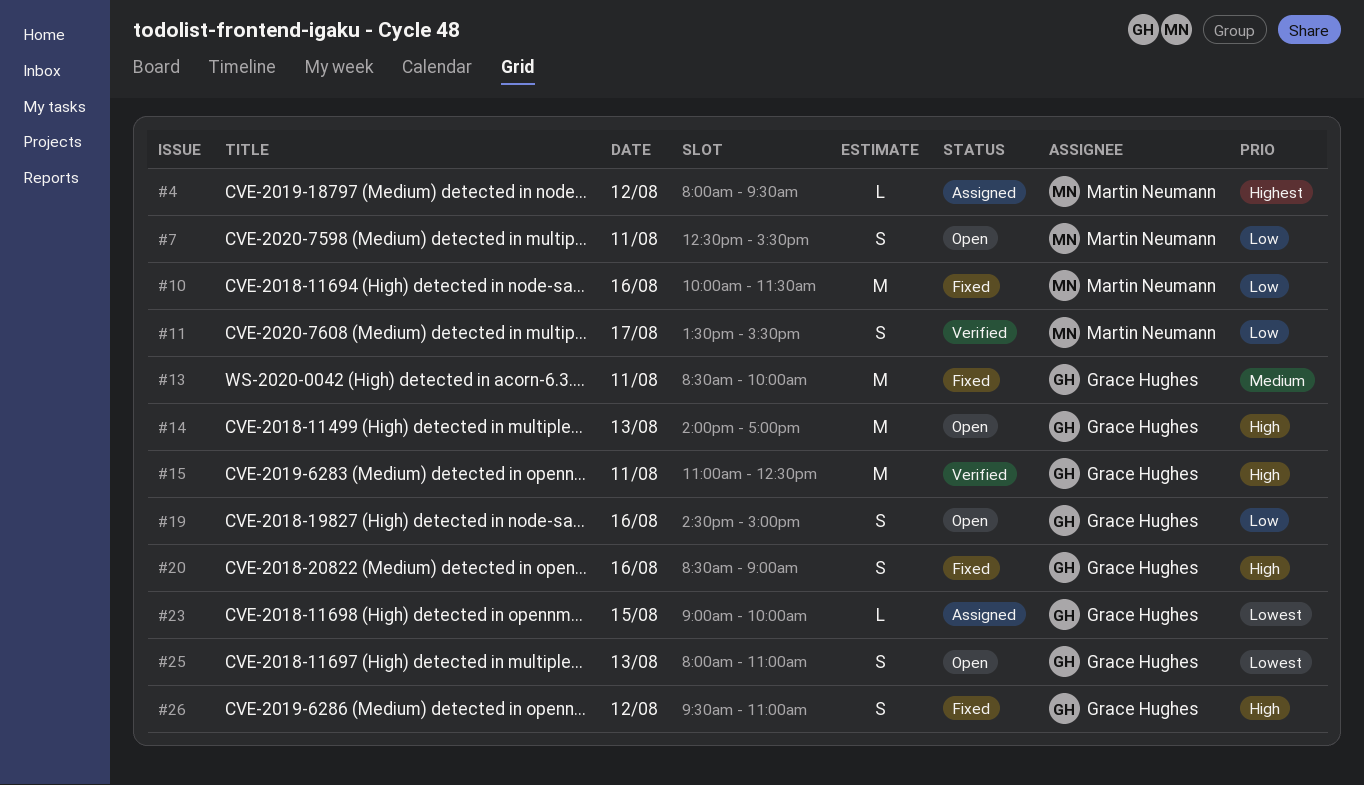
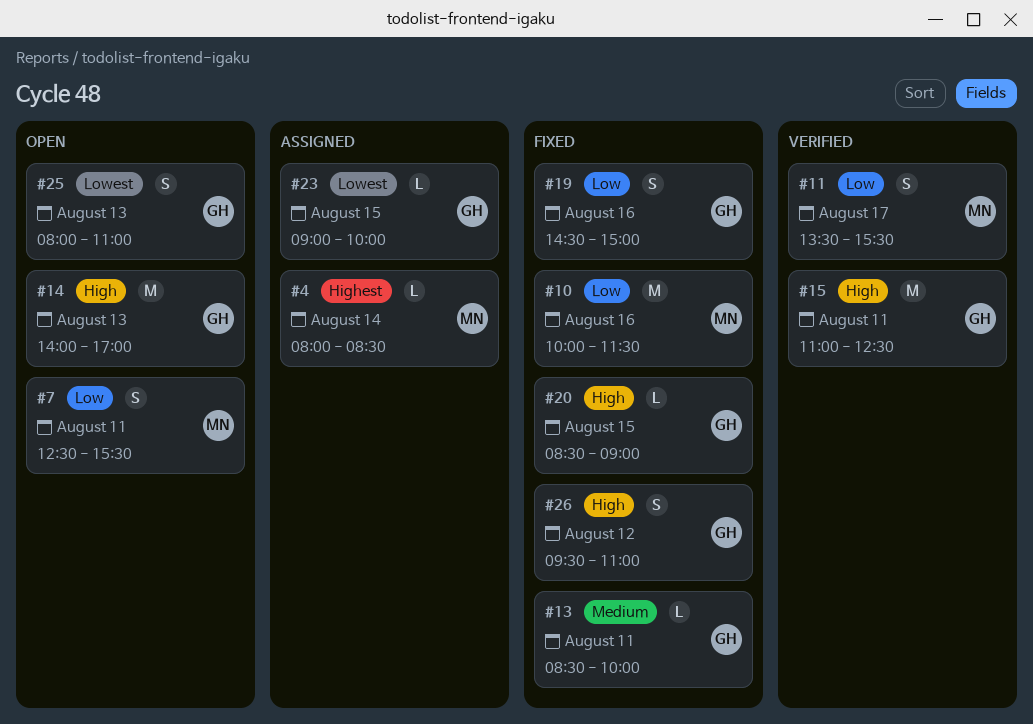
#4, day: Aug 12 -> Aug 14
#4, ends: 09:30 -> 08:30
#13, estimate: M -> L
#19, status: Open -> Fixed
#20, estimate: S -> L
#20, day: Aug 16 -> Aug 15

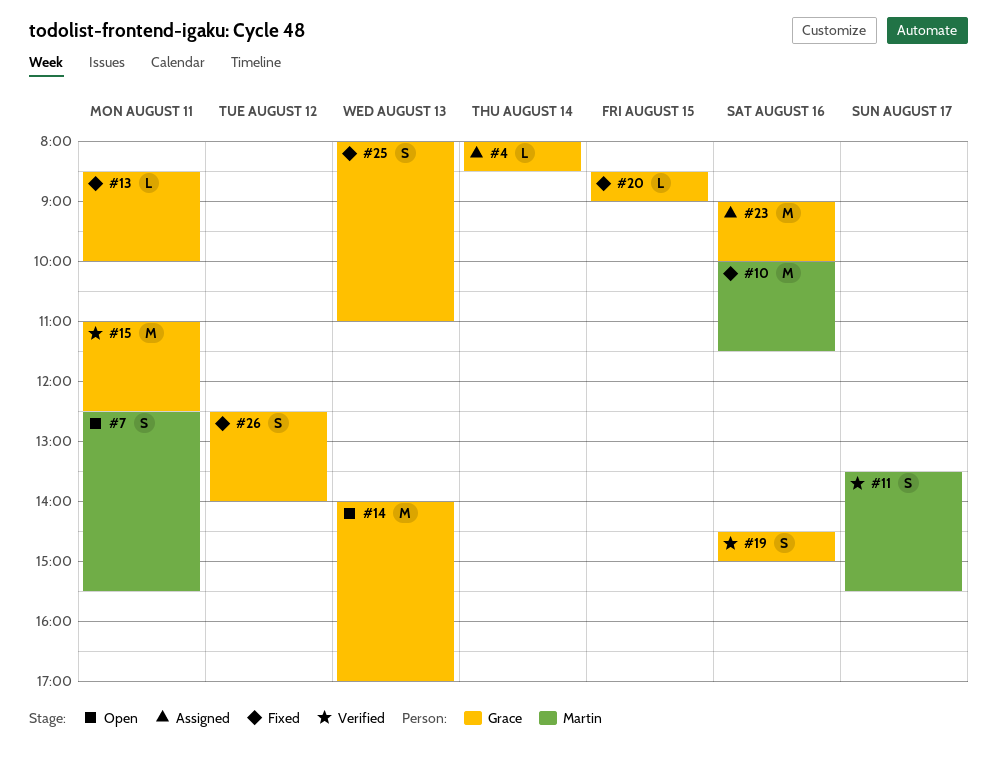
#4, owner: Martin -> Grace
#19, status: Fixed -> Verified
#23, estimate: L -> M
#23, day: Aug 15 -> Aug 16
#25, status: Open -> Fixed
#26, begins: 09:30 -> 12:30
#26, ends: 11:00 -> 14:00

